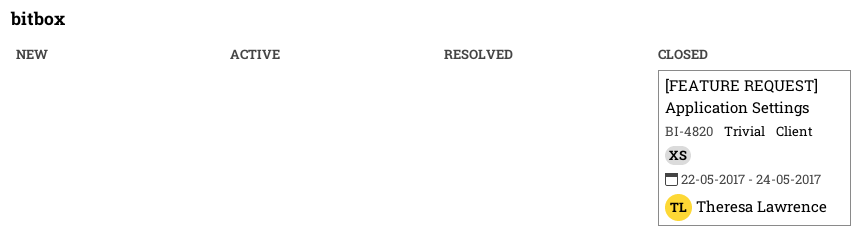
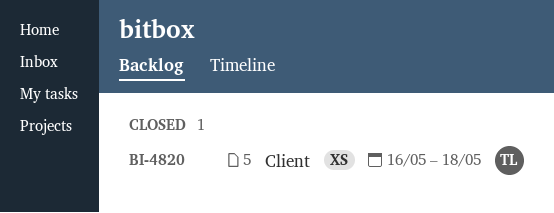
BI-4820, start: May 22 -> May 16
BI-4820, due: May 24 -> May 18

